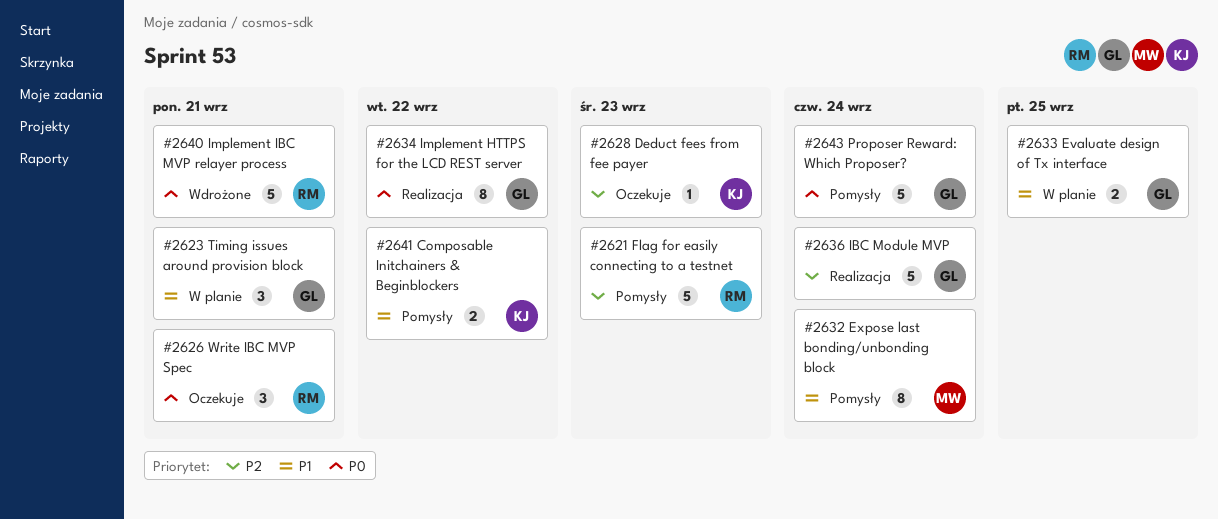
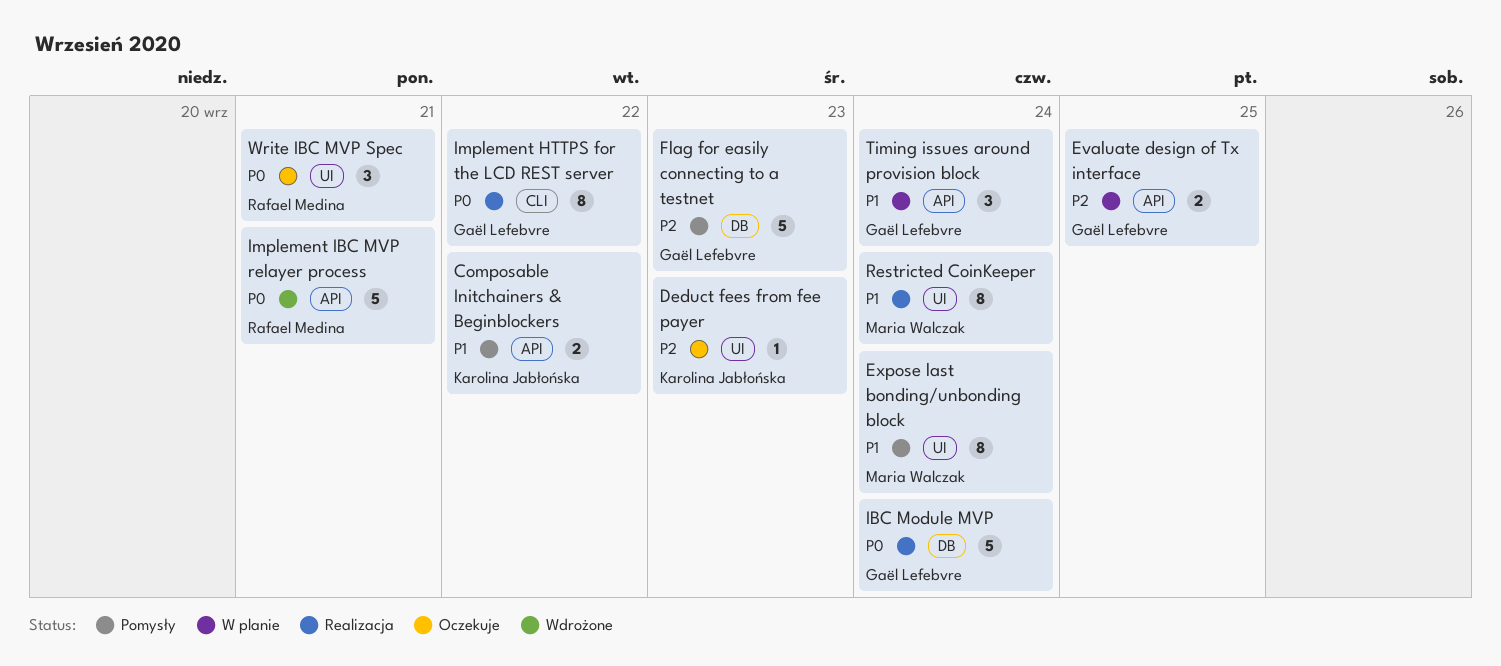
Evaluate design of Tx interface, priority: P1 -> P2
Flag for easily connecting to a testnet, owner: Rafael Medina -> Gaël Lefebvre
IBC Module MVP, priority: P2 -> P0
Proposer Reward: Which Proposer?: present -> none
Restricted CoinKeeper: none -> present
Timing issues around provision block, due: Sep 21 -> Sep 24

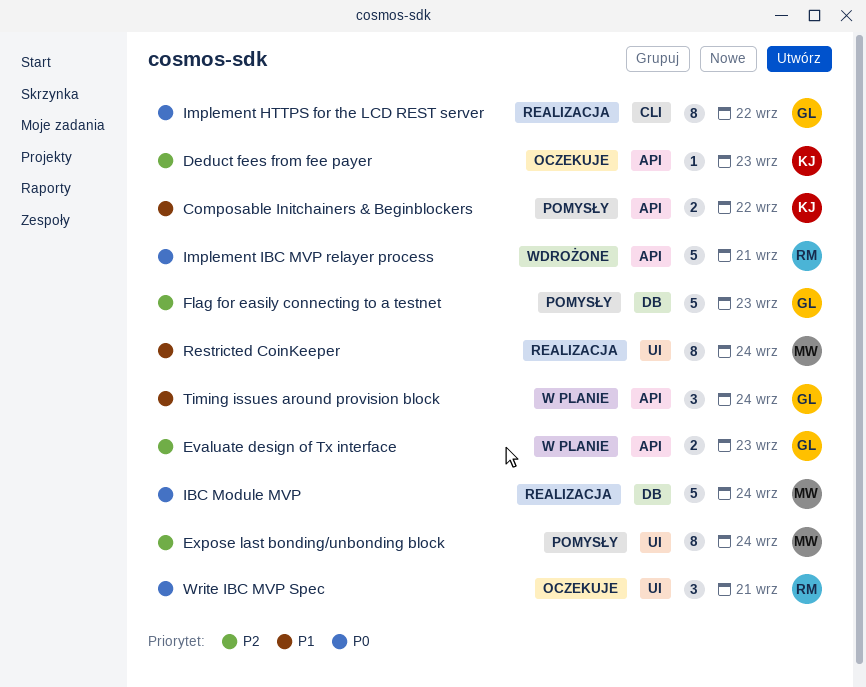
Deduct fees from fee payer, label: UI -> API
Evaluate design of Tx interface, due: Sep 25 -> Sep 23
Expose last bonding/unbonding block, priority: P1 -> P2
IBC Module MVP, owner: Gaël Lefebvre -> Maria Walczak

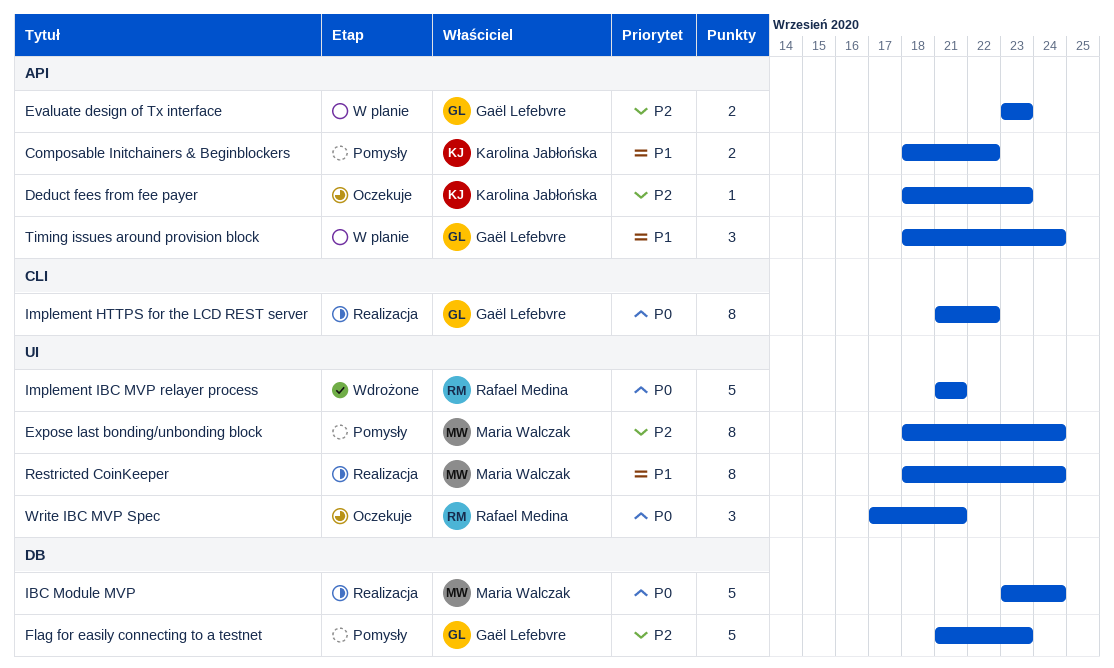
Implement IBC MVP relayer process, label: API -> UI

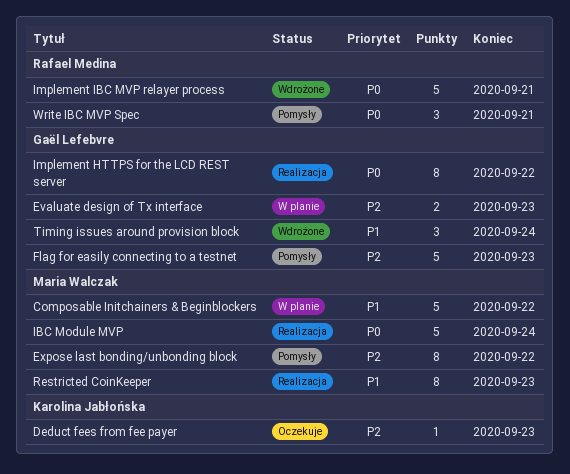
Composable Initchainers & Beginblockers, status: Pomysły -> W planie
Composable Initchainers & Beginblockers, owner: Karolina Jabłońska -> Maria Walczak
Composable Initchainers & Beginblockers, estimate: 2 -> 5
Expose last bonding/unbonding block, due: Sep 24 -> Sep 22
Restricted CoinKeeper, due: Sep 24 -> Sep 23
Timing issues around provision block, status: W planie -> Wdrożone
Write IBC MVP Spec, status: Oczekuje -> Pomysły

